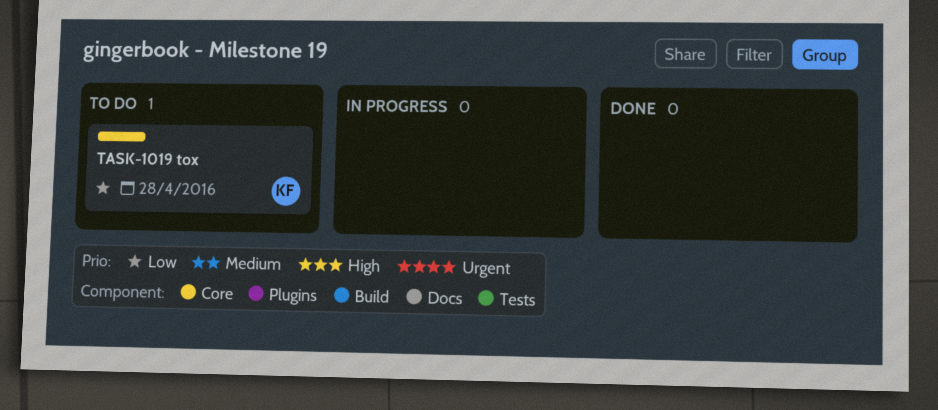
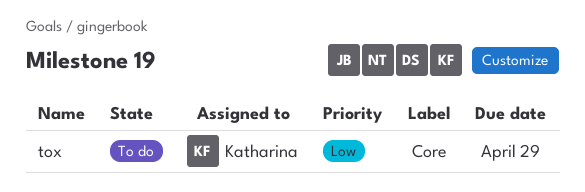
tox, due: Apr 28 -> Apr 29

